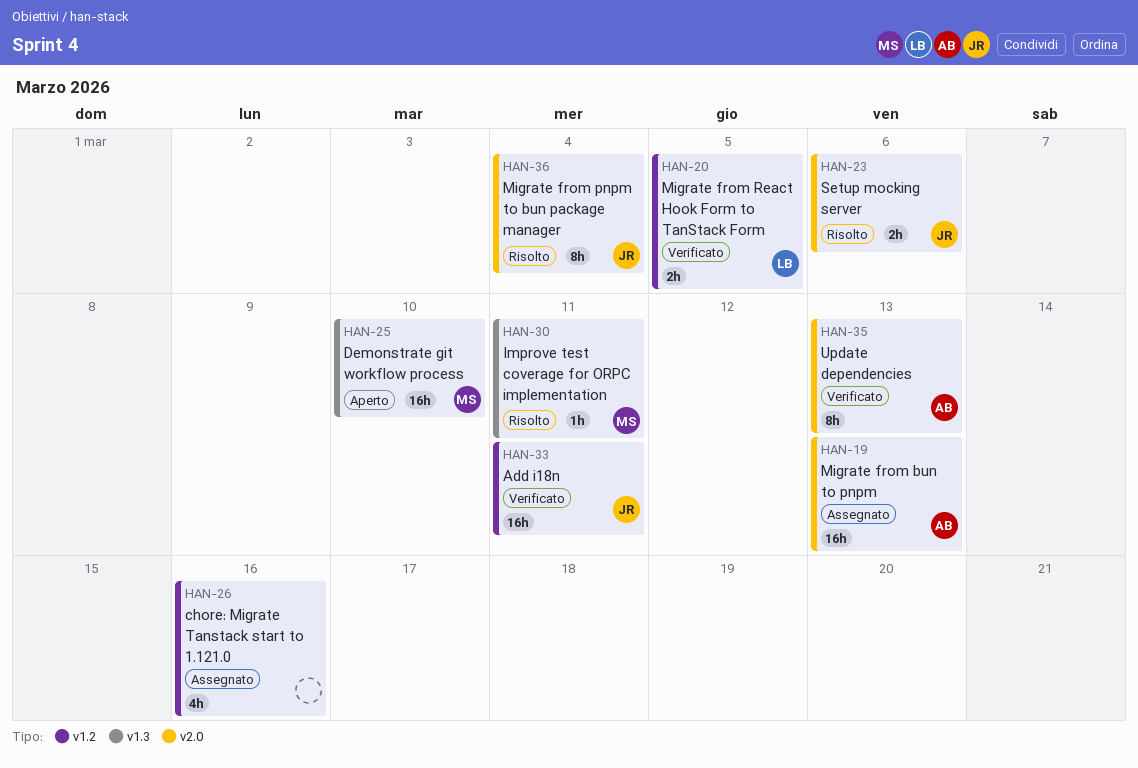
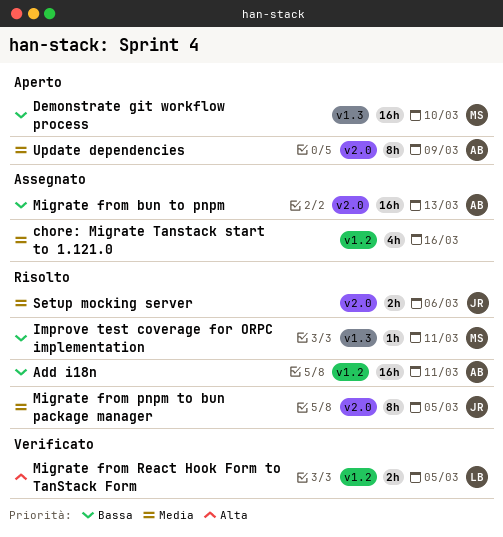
Add i18n, status: Verificato -> Risolto
Add i18n, owner: JR -> AB
Migrate from pnpm to bun package manager, due: Mar 4 -> Mar 5
Update dependencies, status: Verificato -> Aperto
Update dependencies, due: Mar 13 -> Mar 9

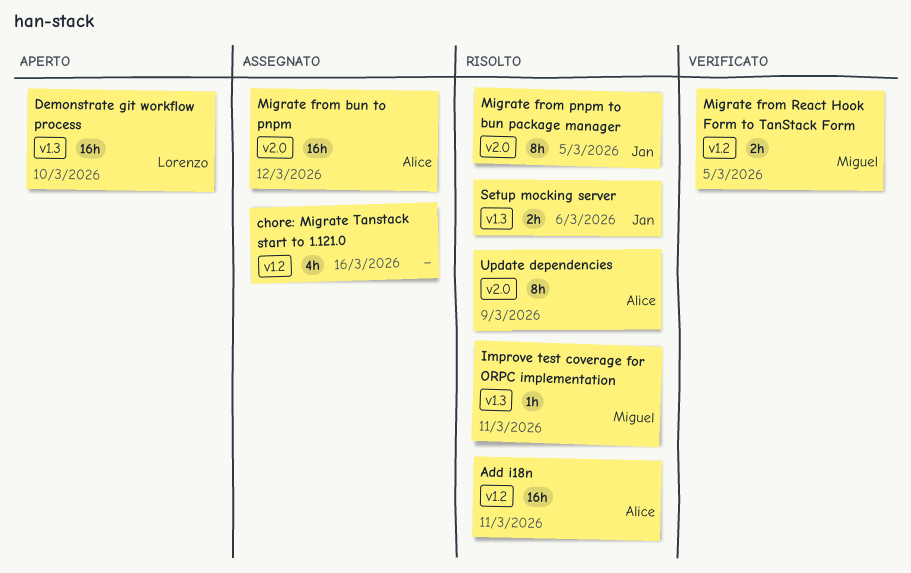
Demonstrate git workflow process, owner: Miguel -> Lorenzo
Migrate from bun to pnpm, due: Mar 13 -> Mar 12
Migrate from React Hook Form to TanStack Form, owner: Lorenzo -> Miguel
Setup mocking server, label: v2.0 -> v1.3
Update dependencies, status: Aperto -> Risolto

